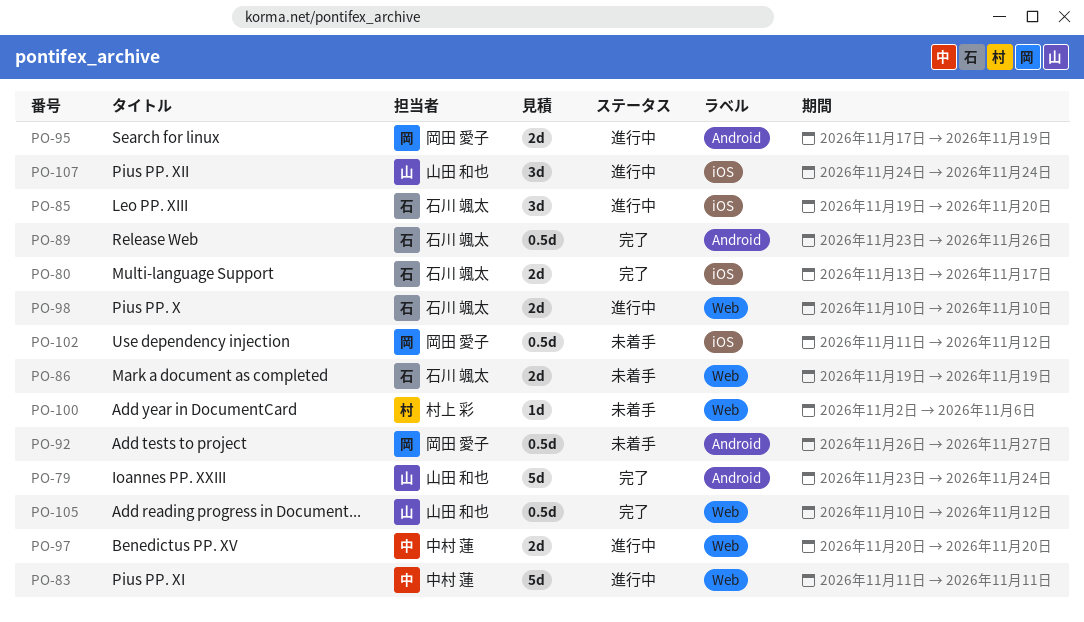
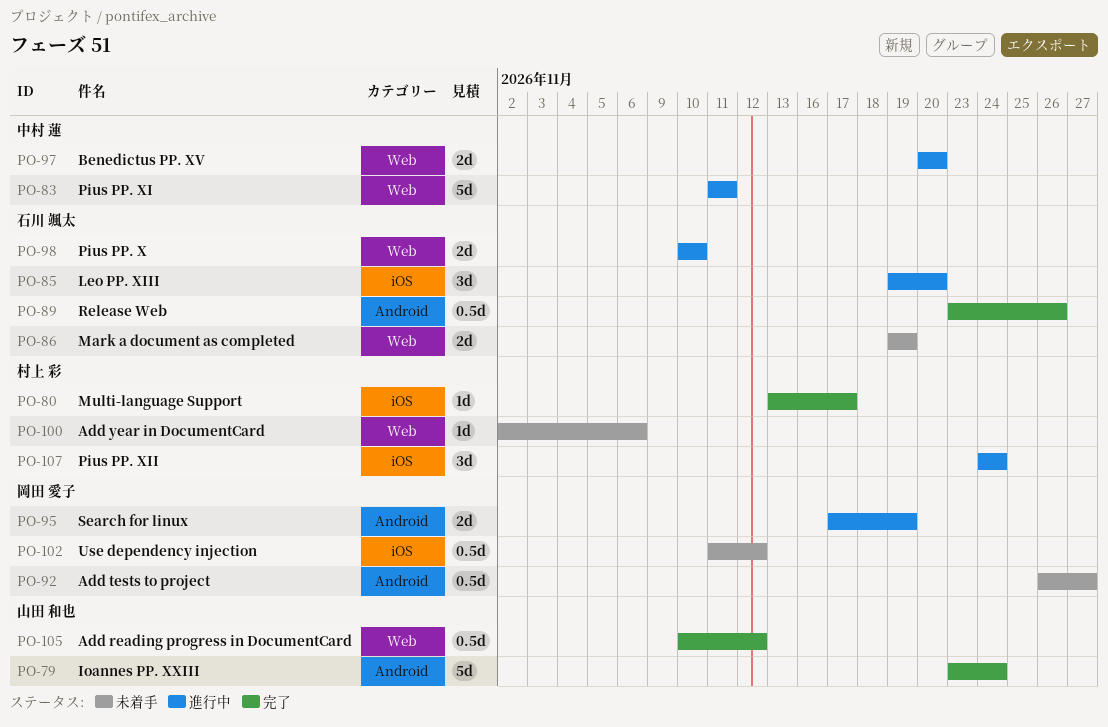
PO-80, owner: 石川 颯太 -> 村上 彩
PO-80, estimate: 2d -> 1d
PO-107, owner: 山田 和也 -> 村上 彩

